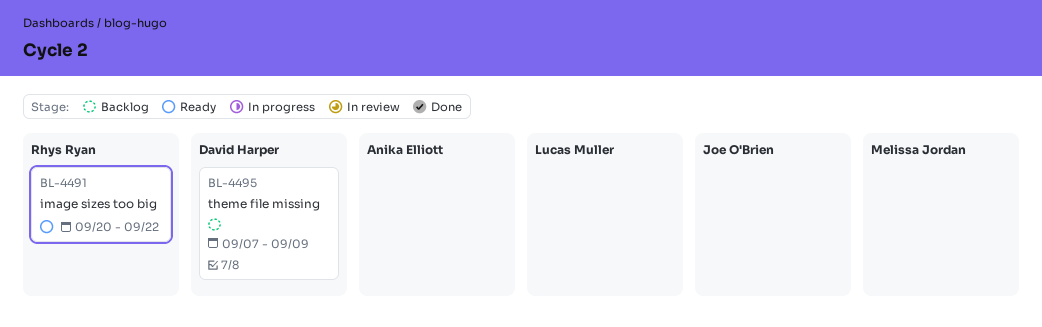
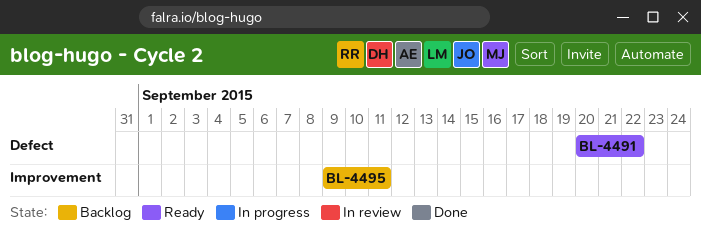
BL-4495, start: Sep 7 -> Sep 9
BL-4495, due: Sep 9 -> Sep 11

